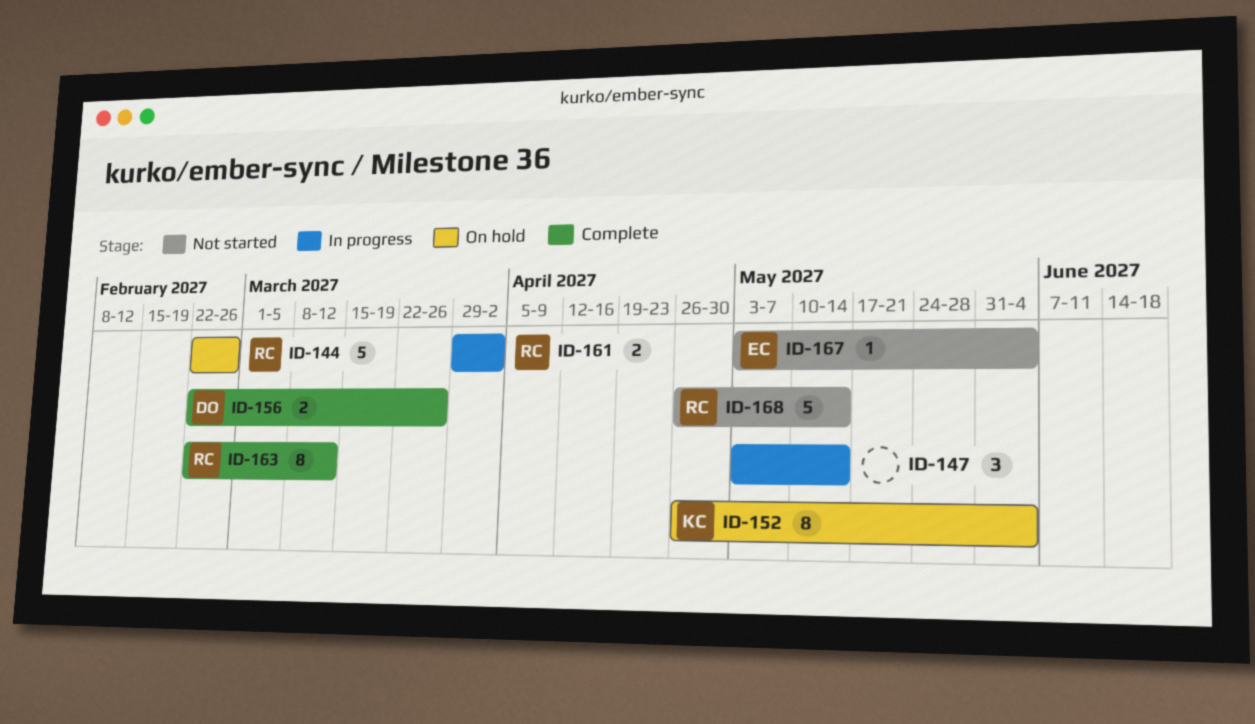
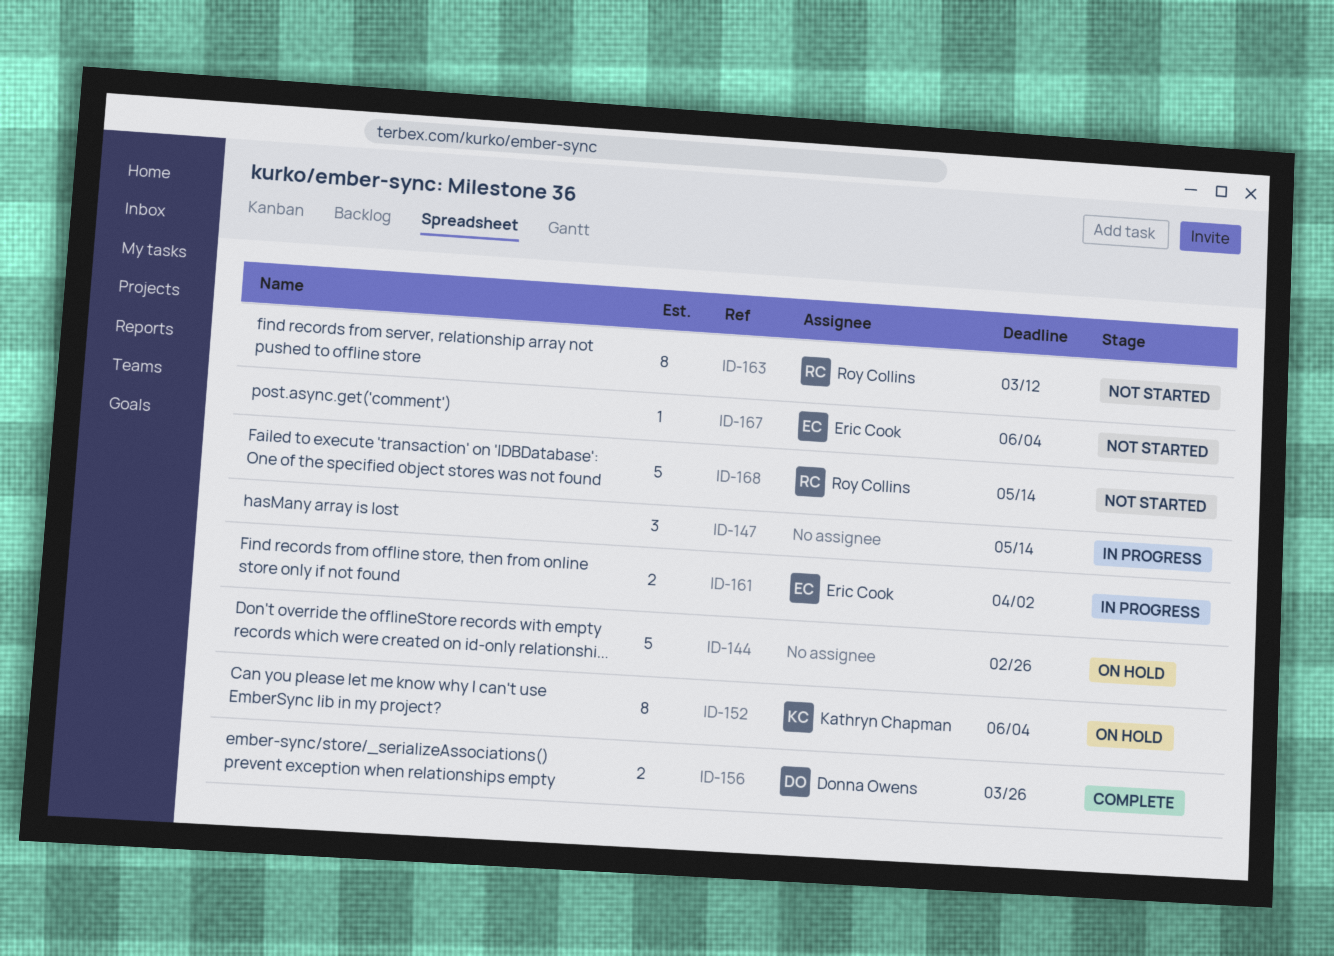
ID-144, owner: Roy Collins -> none
ID-161, owner: Roy Collins -> Eric Cook
ID-163, status: Complete -> Not started

